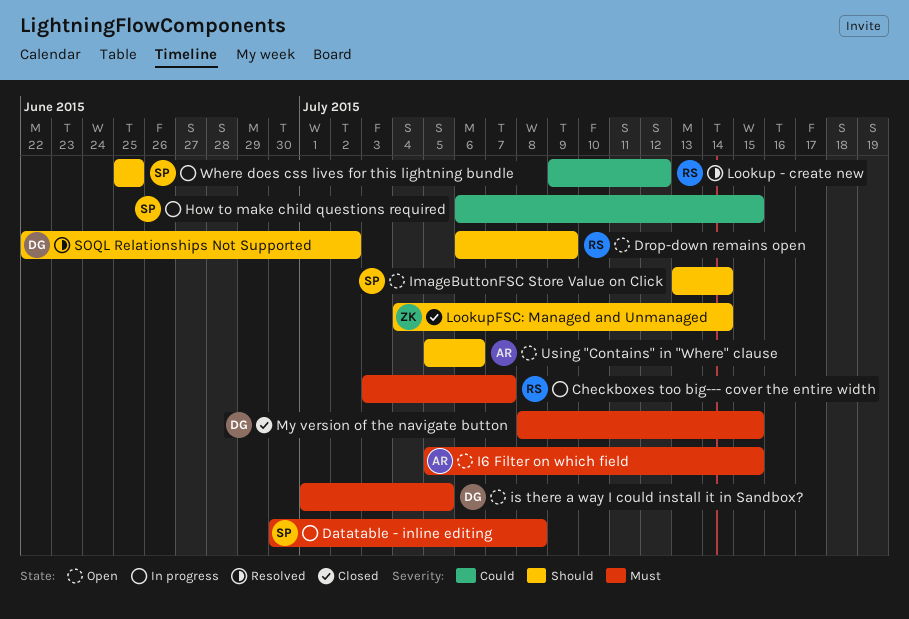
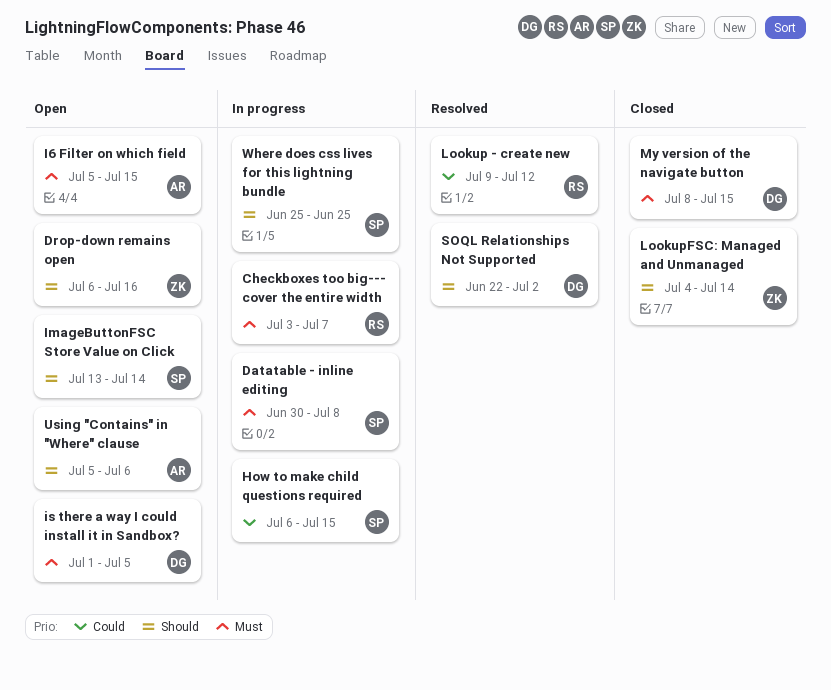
Drop-down remains open, owner: RS -> ZK
Drop-down remains open, due: Jul 9 -> Jul 16

